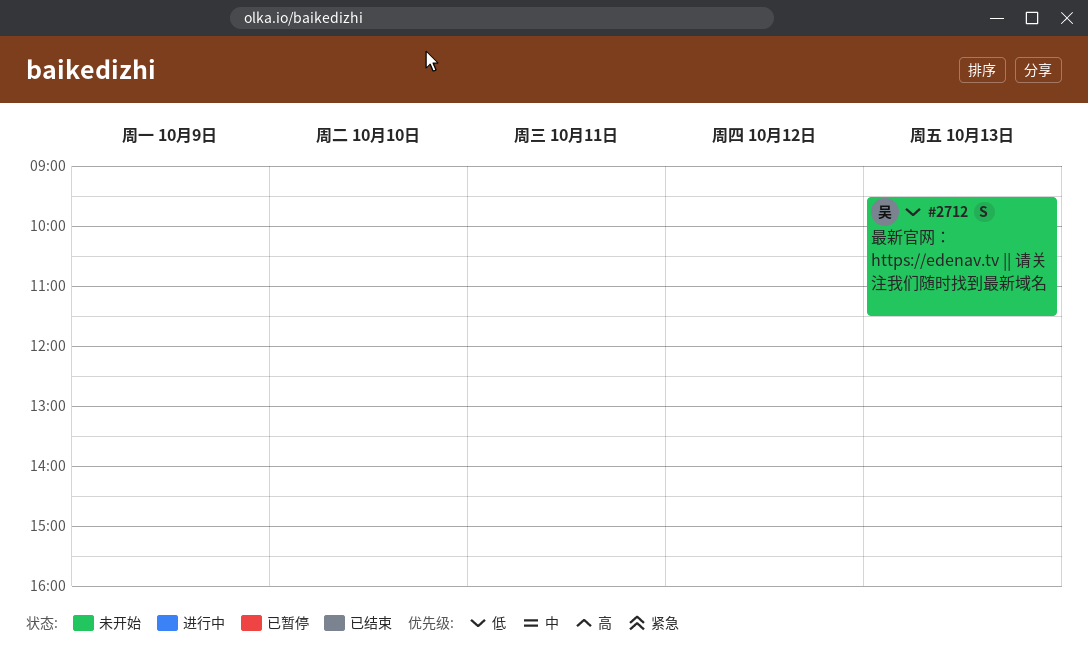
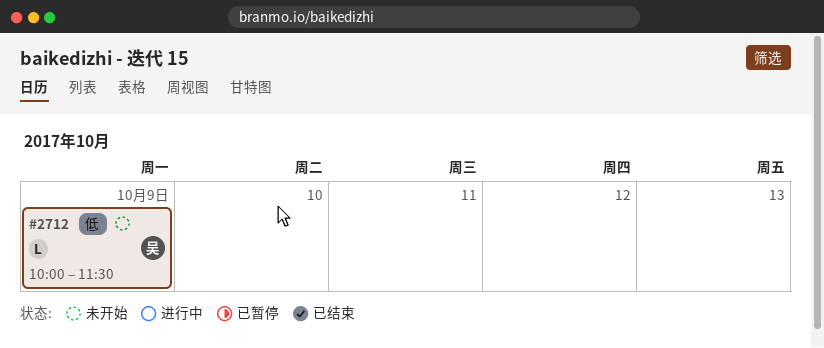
#2712, estimate: S -> L
#2712, day: Oct 13 -> Oct 9
#2712, begins: 09:30 -> 10:00

